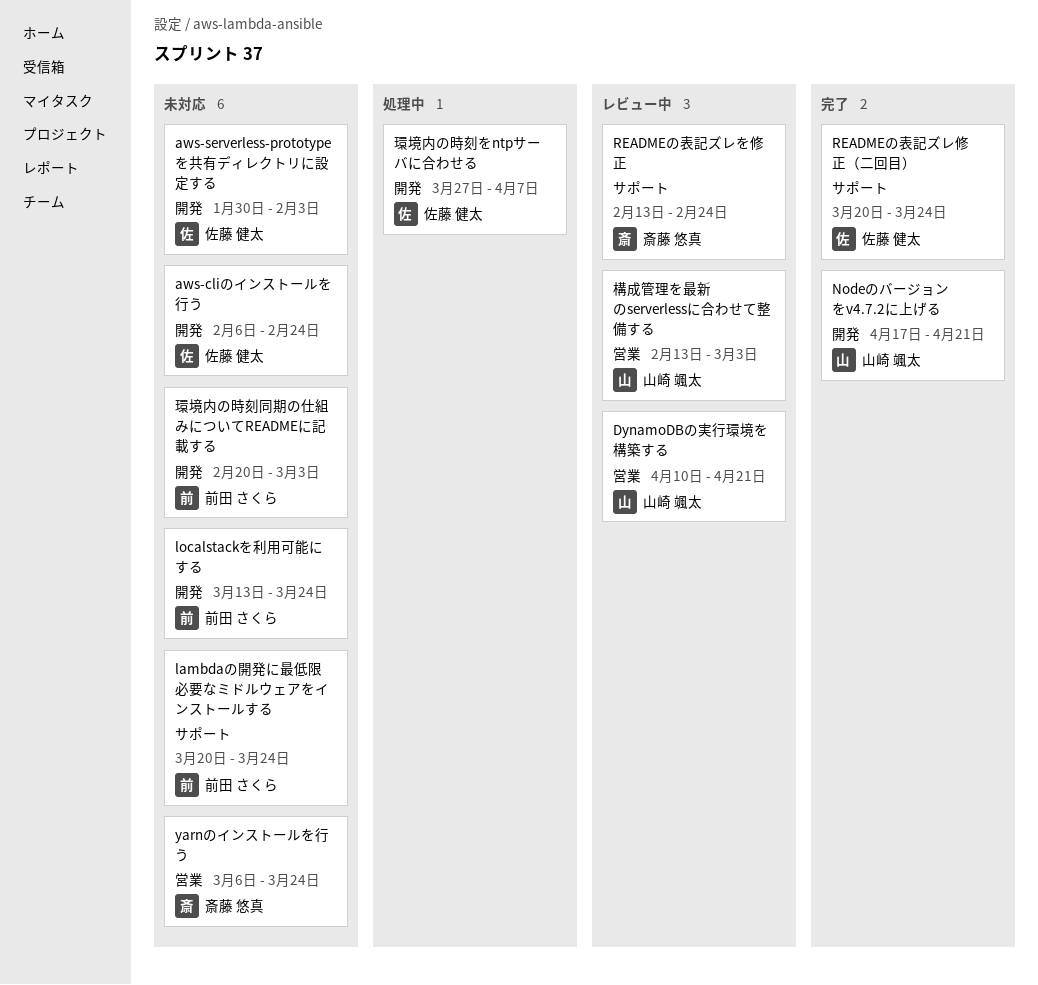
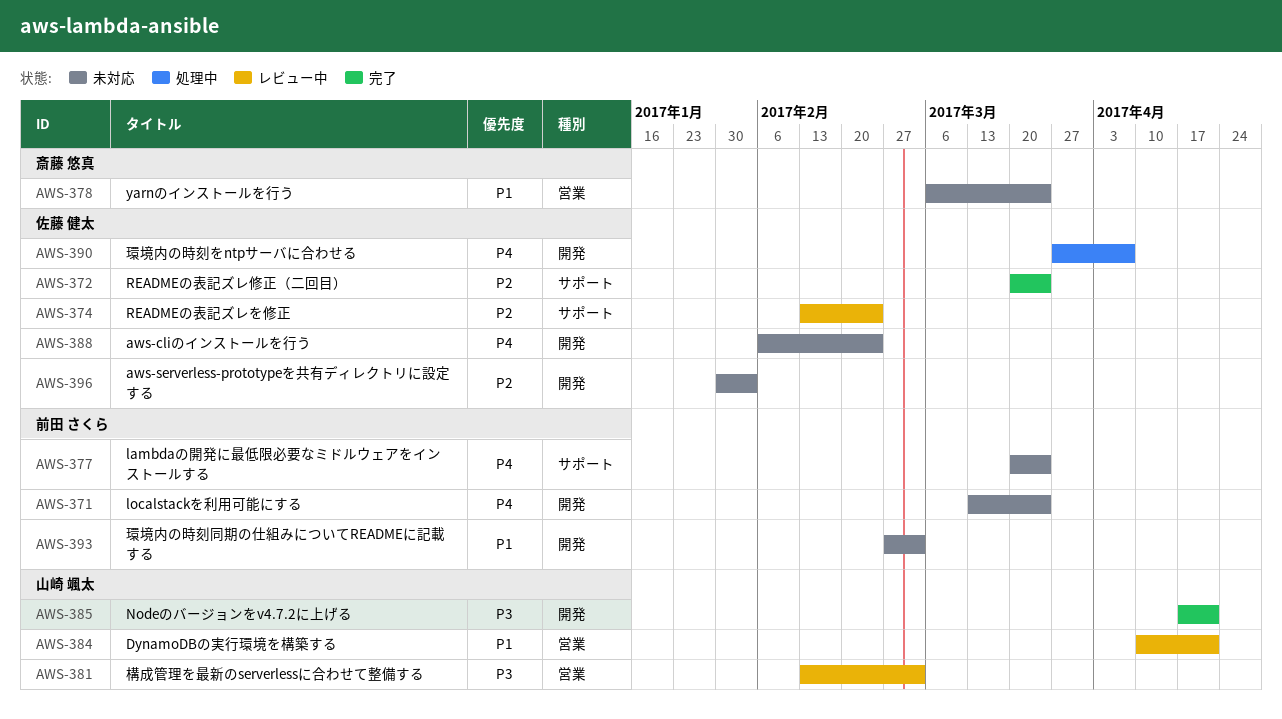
READMEの表記ズレを修正, owner: 斎藤 悠真 -> 佐藤 健太
環境内の時刻同期の仕組みについてREADMEに記載する, start: Feb 20 -> Feb 27

